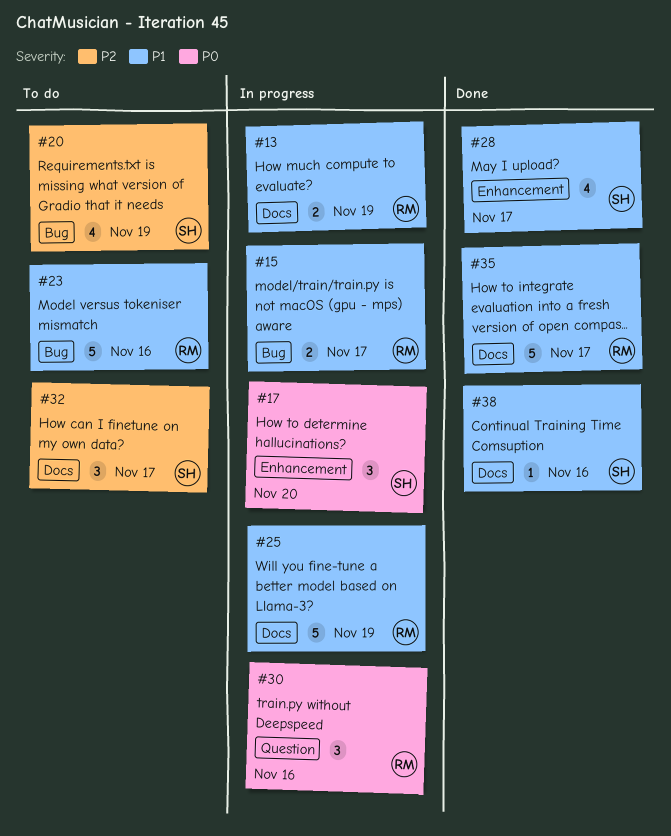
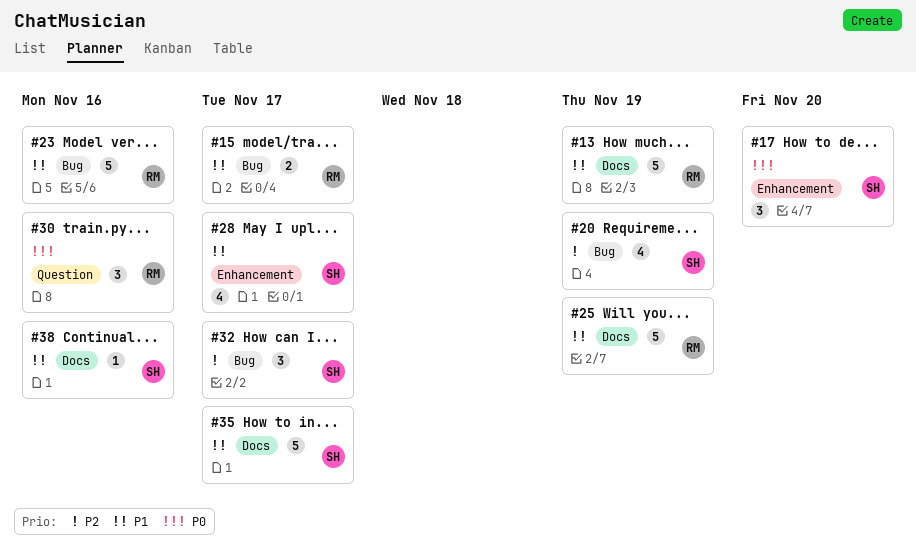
#13, estimate: 2 -> 5
#32, label: Docs -> Bug
#35, owner: RM -> SH

